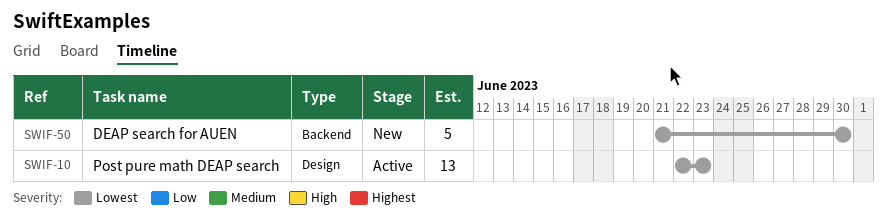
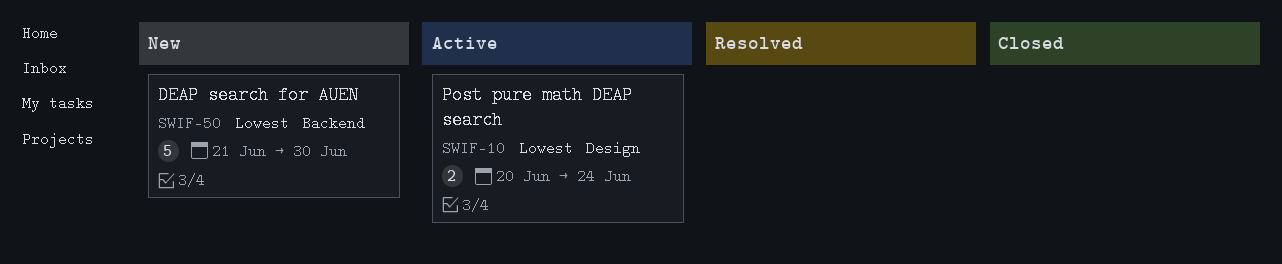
SWIF-10, estimate: 13 -> 2
SWIF-10, start: Jun 22 -> Jun 20
SWIF-10, due: Jun 23 -> Jun 24

